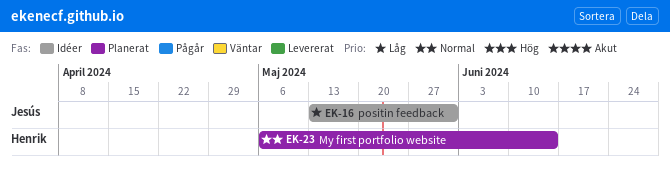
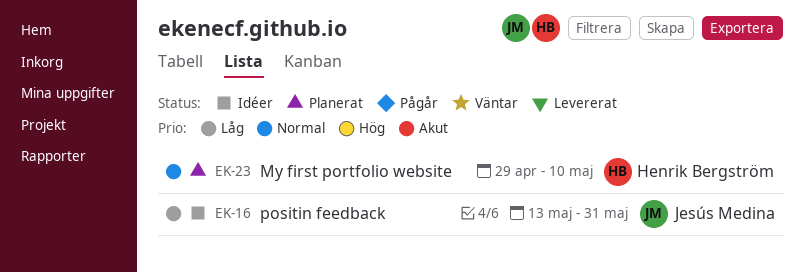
EK-23, start: May 6 -> Apr 29
EK-23, due: Jun 14 -> May 10

